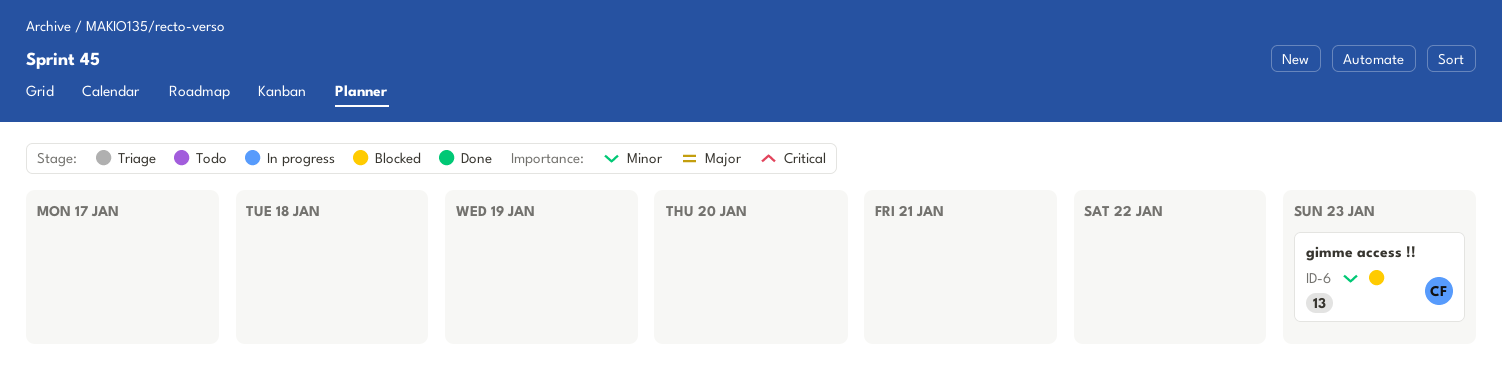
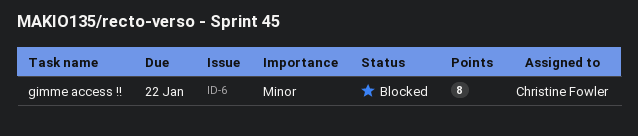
ID-6, estimate: 13 -> 8
ID-6, due: Jan 23 -> Jan 22

